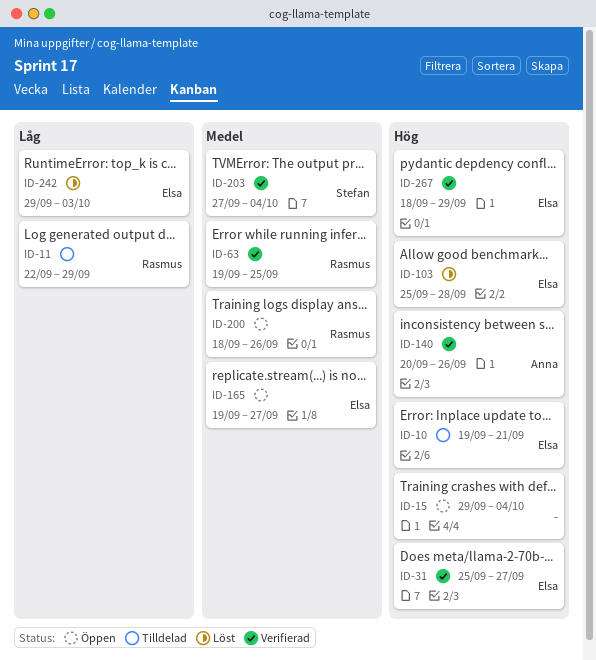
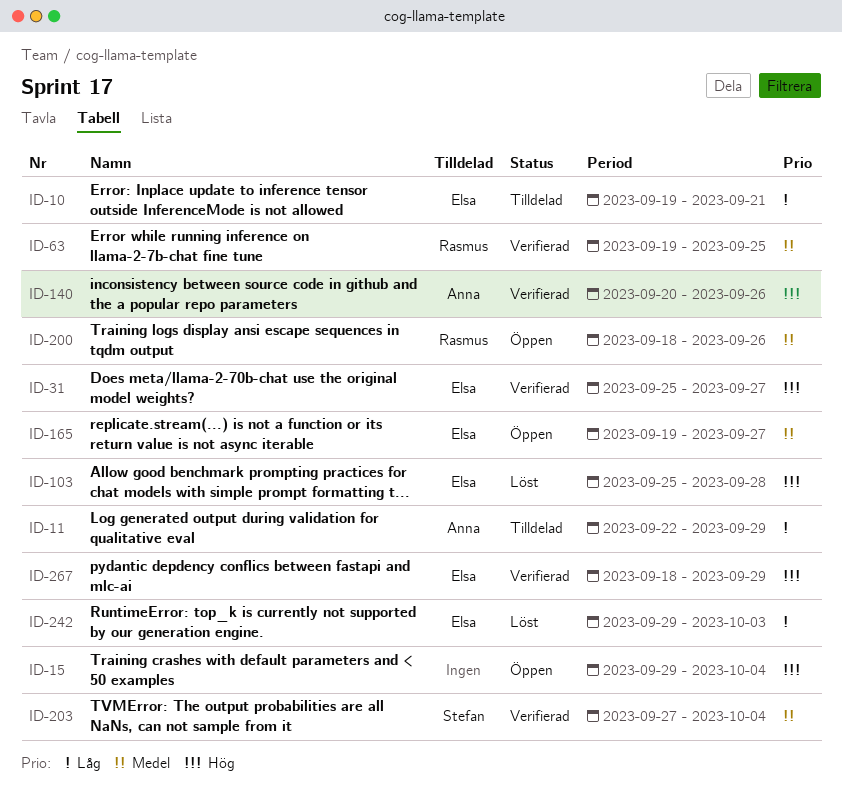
ID-10, priority: Hög -> Låg
ID-11, owner: Rasmus -> Anna

